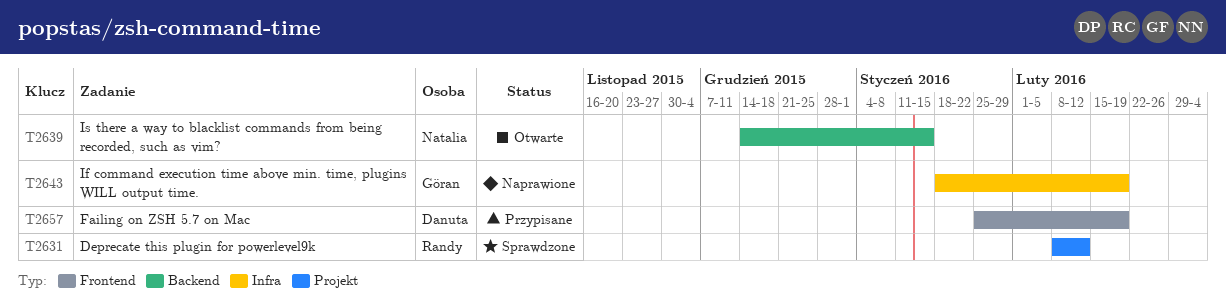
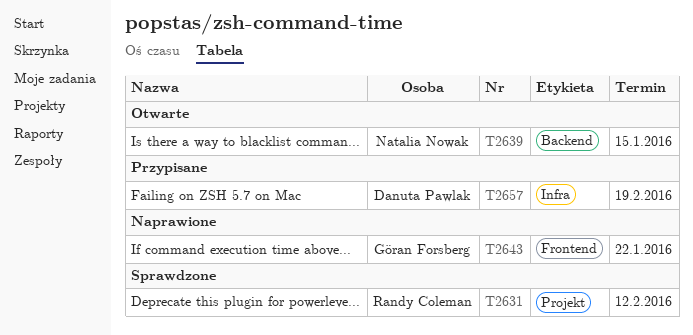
T2643, label: Infra -> Frontend
T2643, due: Feb 19 -> Jan 22
T2657, label: Frontend -> Infra

